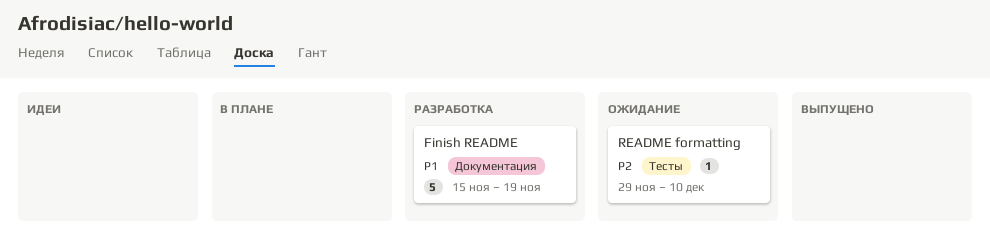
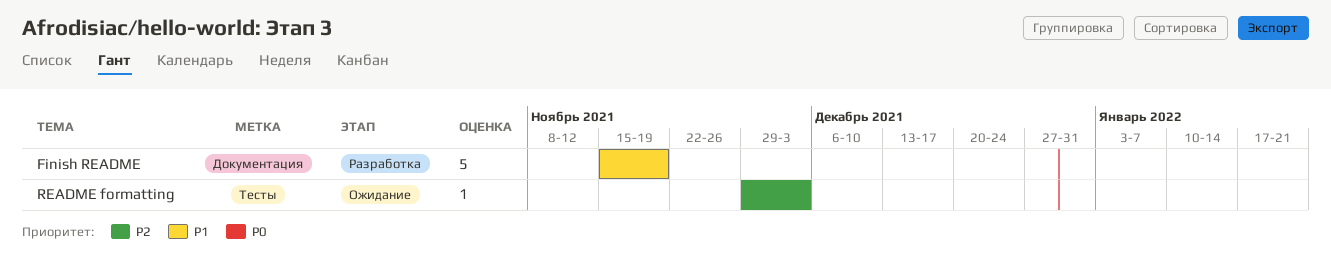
README formatting, due: Dec 10 -> Dec 3

